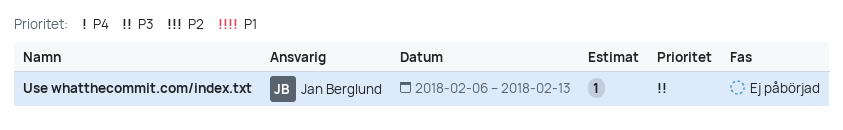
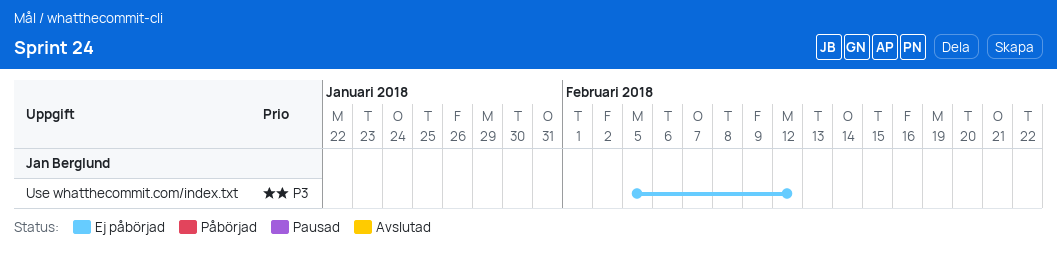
Use whatthecommit.com/index.txt, start: Feb 6 -> Feb 5
Use whatthecommit.com/index.txt, due: Feb 13 -> Feb 12

